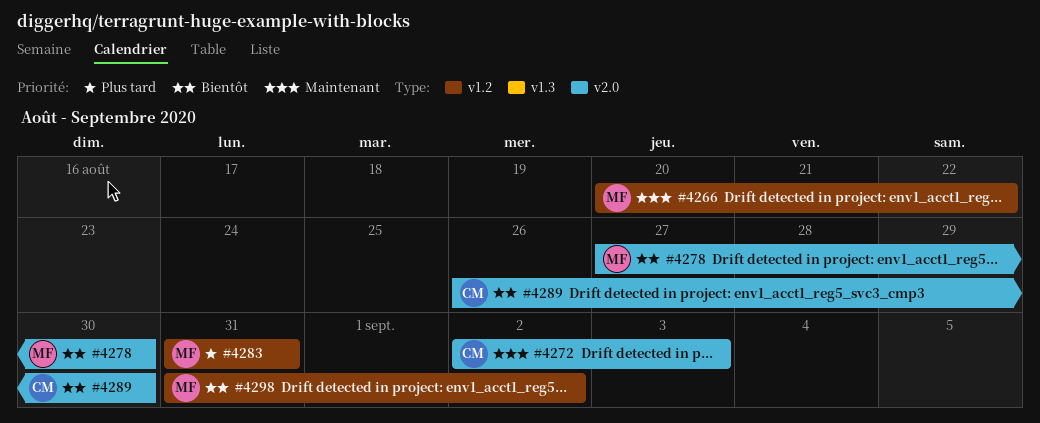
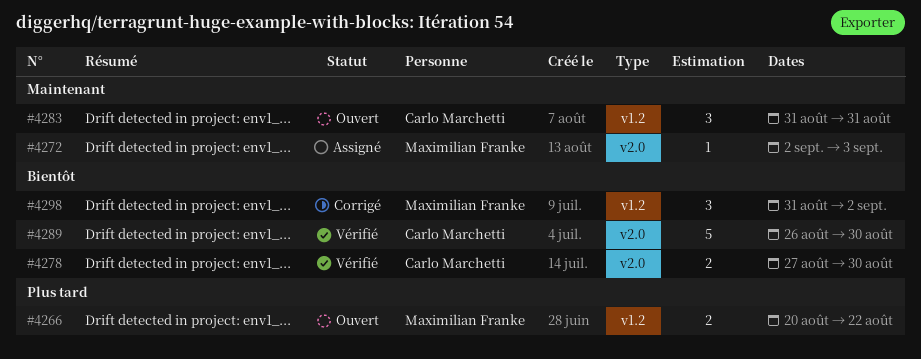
#4266, priority: Maintenant -> Plus tard
#4272, owner: Carlo Marchetti -> Maximilian Franke
#4278, owner: Maximilian Franke -> Carlo Marchetti
#4283, owner: Maximilian Franke -> Carlo Marchetti
#4283, priority: Plus tard -> Maintenant

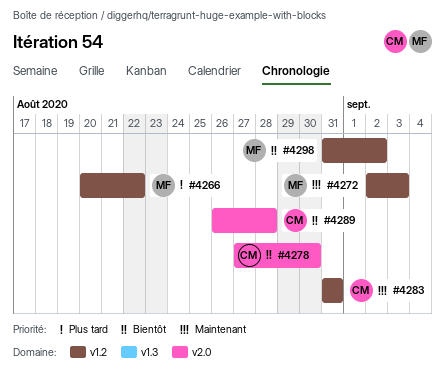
#4272, label: v2.0 -> v1.2
#4289, due: Aug 30 -> Aug 28

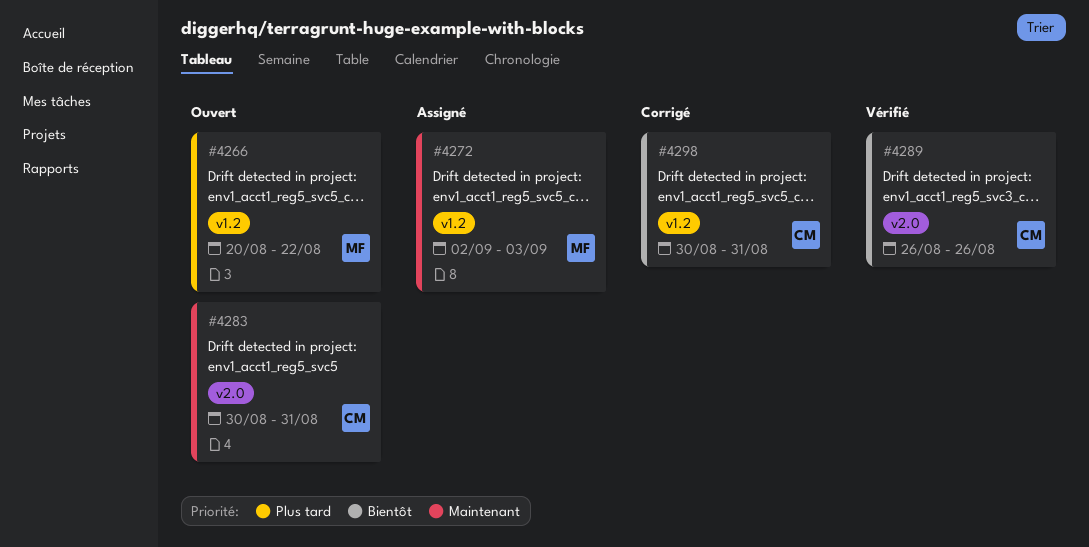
#4278: present -> none
#4283, label: v1.2 -> v2.0
#4283, start: Aug 31 -> Aug 30
#4289, due: Aug 28 -> Aug 26
#4298, owner: MF -> CM
#4298, start: Aug 31 -> Aug 30
#4298, due: Sep 2 -> Aug 31

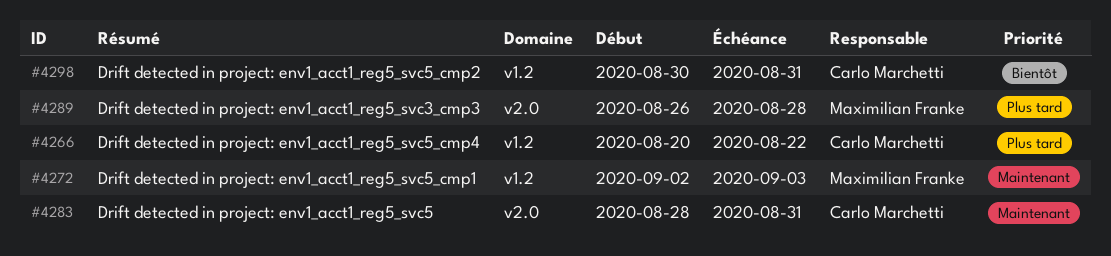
#4266, owner: Maximilian Franke -> Carlo Marchetti
#4283, start: Aug 30 -> Aug 28
#4289, owner: Carlo Marchetti -> Maximilian Franke
#4289, priority: Bientôt -> Plus tard
#4289, due: Aug 26 -> Aug 28

